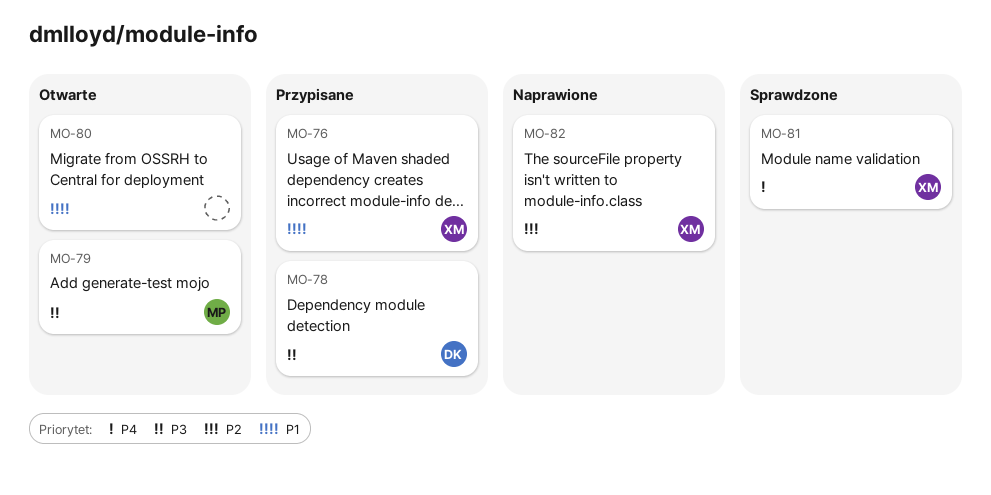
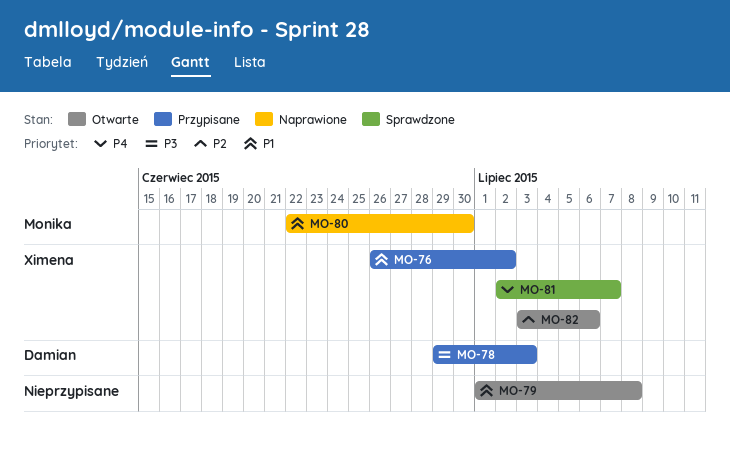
MO-79, owner: Monika -> none
MO-79, priority: P3 -> P1
MO-80, status: Otwarte -> Naprawione
MO-80, owner: none -> Monika
MO-82, status: Naprawione -> Otwarte

